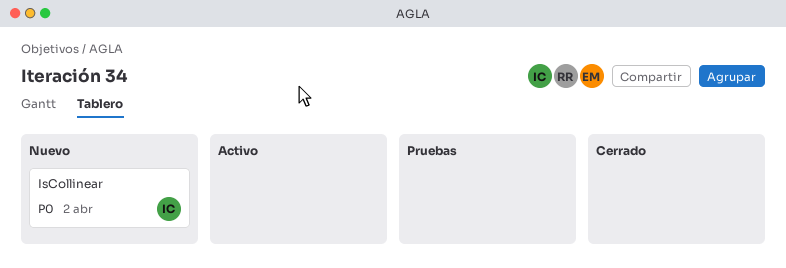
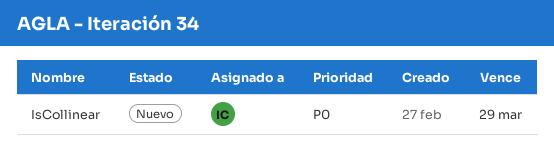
IsCollinear, due: Apr 2 -> Mar 29

